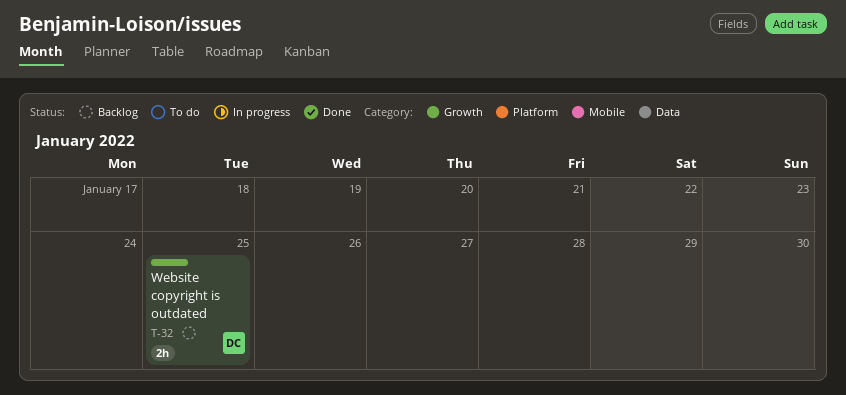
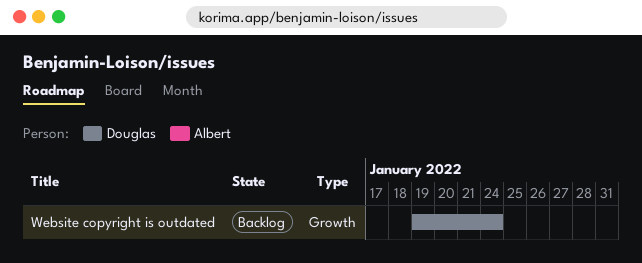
Website copyright is outdated, due: Jan 25 -> Jan 24

